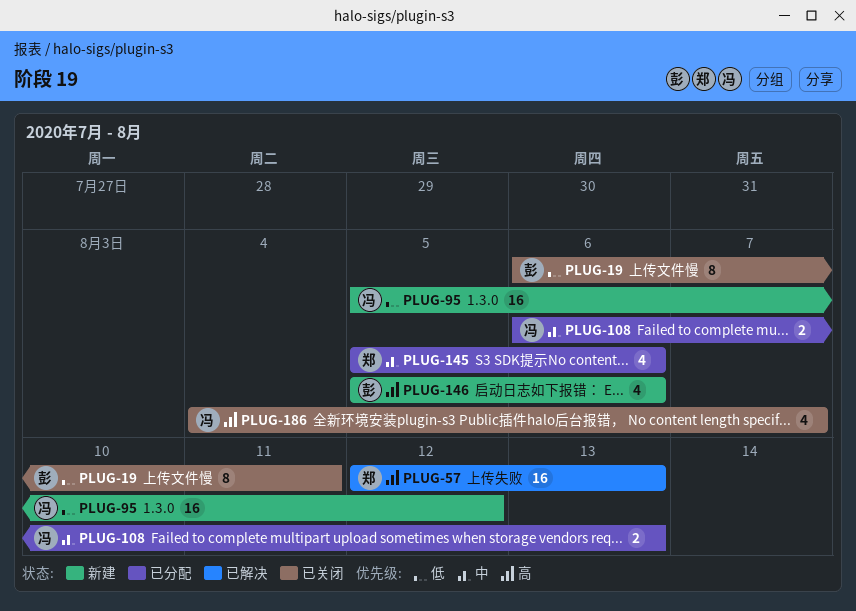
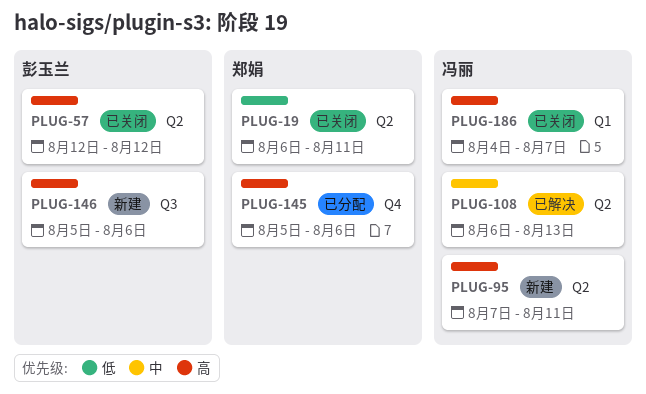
PLUG-19, owner: 彭玉兰 -> 郑娟
PLUG-57, status: 已解决 -> 已关闭
PLUG-57, owner: 郑娟 -> 彭玉兰
PLUG-57, due: Aug 13 -> Aug 12
PLUG-95, priority: 低 -> 高
PLUG-95, start: Aug 5 -> Aug 7
PLUG-95, due: Aug 12 -> Aug 11
PLUG-108, status: 已分配 -> 已解决
PLUG-145, priority: 中 -> 高

